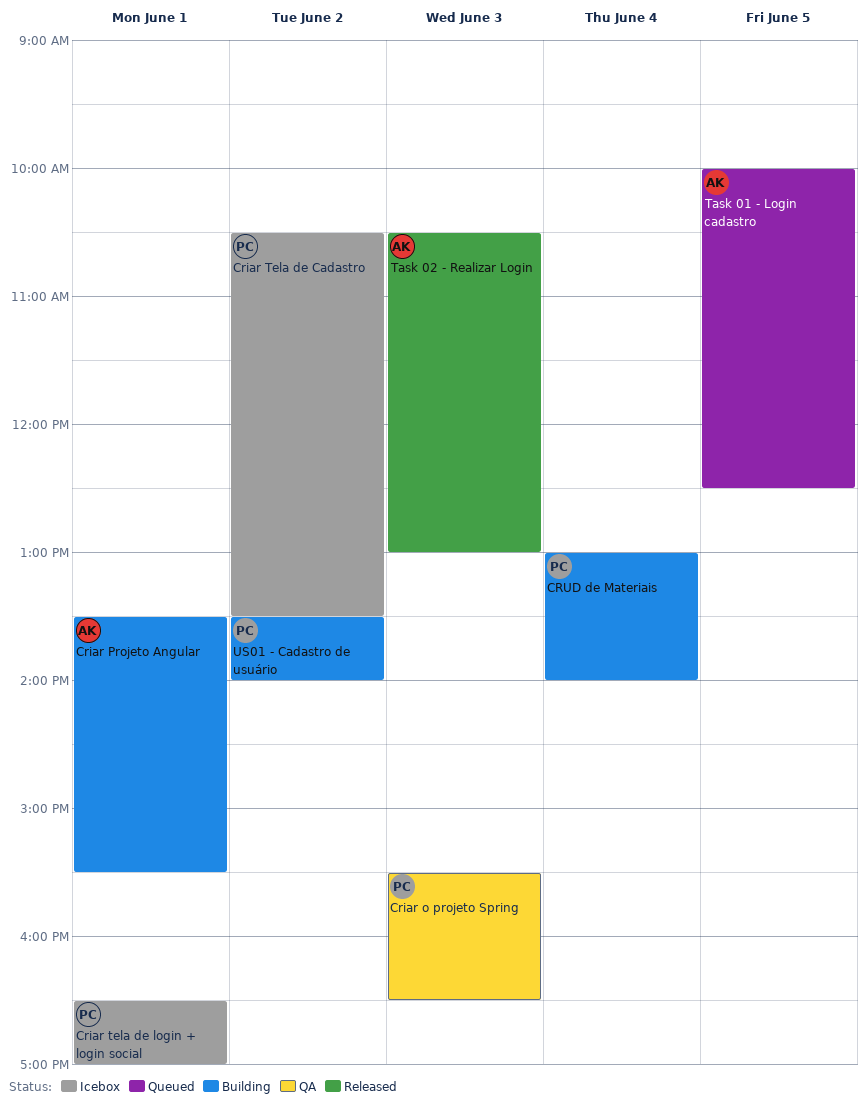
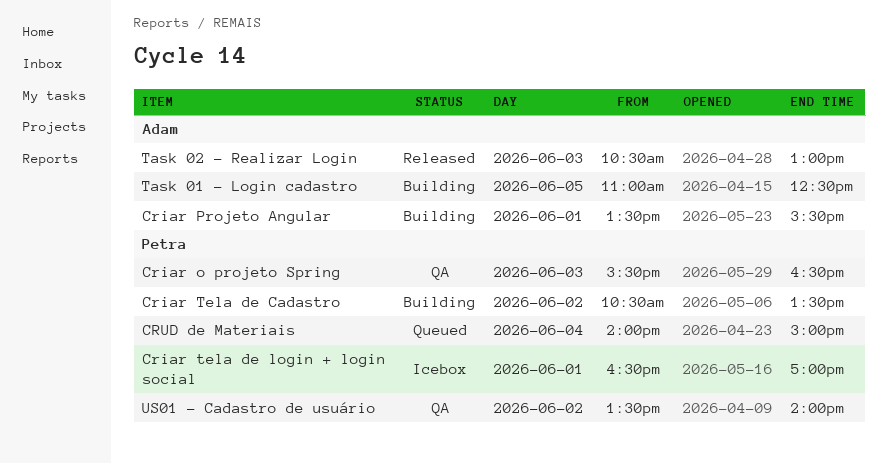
Criar Tela de Cadastro, status: Icebox -> Building
CRUD de Materiais, status: Building -> Queued
CRUD de Materiais, begins: 13:00 -> 14:00
CRUD de Materiais, ends: 14:00 -> 15:00
Task 01 - Login cadastro, status: Queued -> Building
Task 01 - Login cadastro, begins: 10:00 -> 11:00
US01 - Cadastro de usuário, status: Building -> QA

